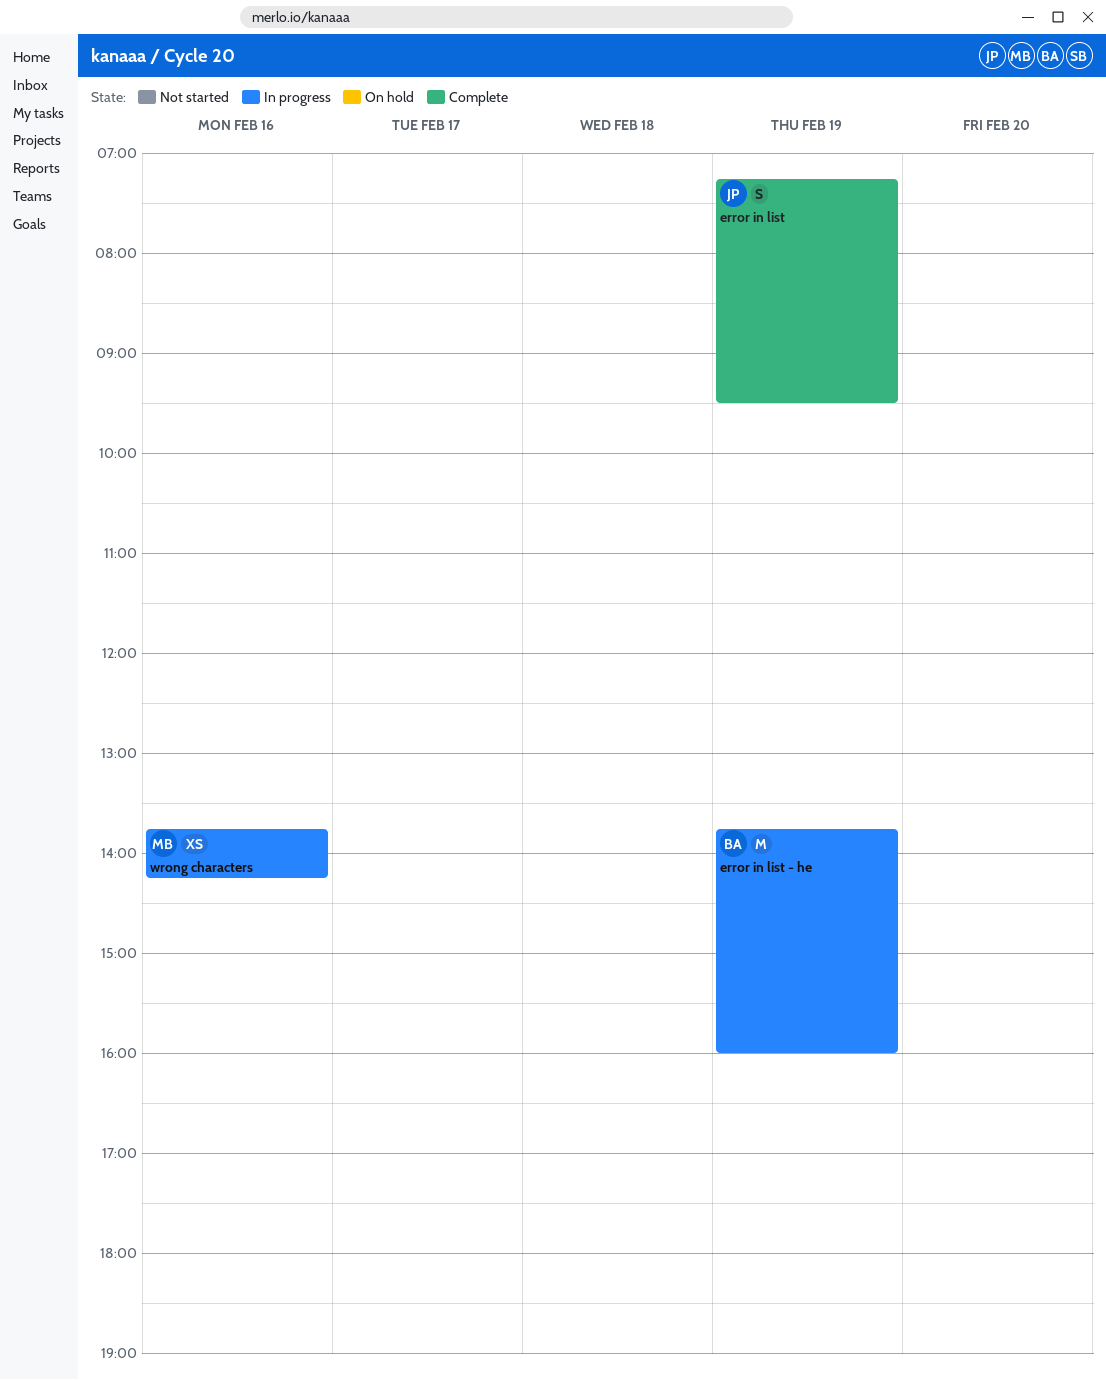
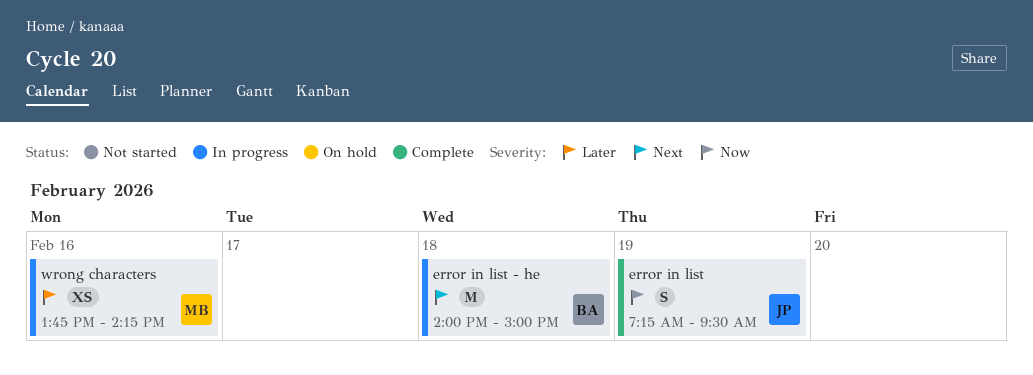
error in list - he, day: Feb 19 -> Feb 18
error in list - he, begins: 13:45 -> 14:00
error in list - he, ends: 16:00 -> 15:00

